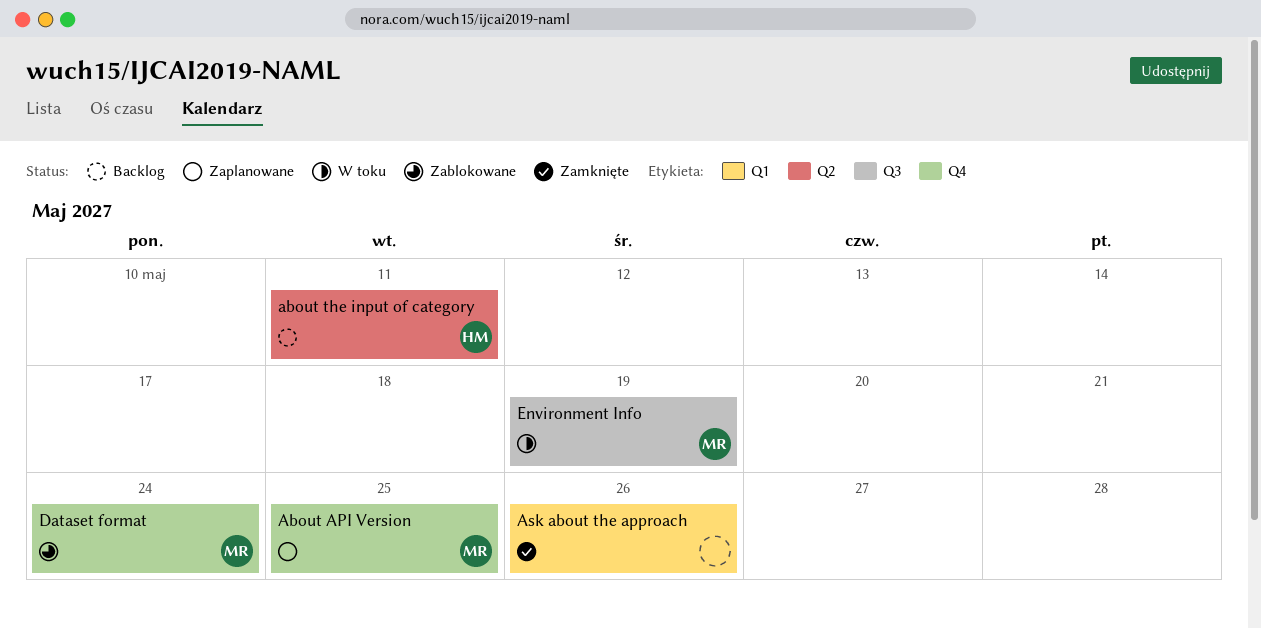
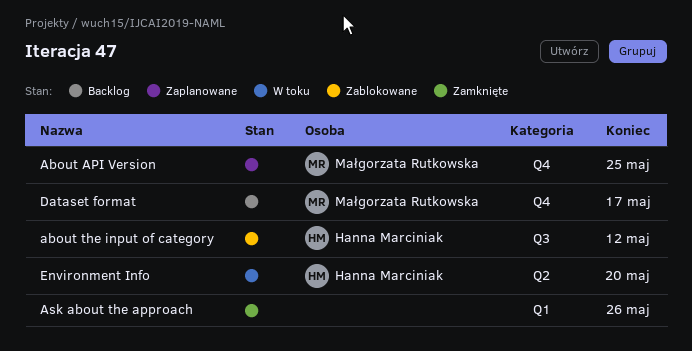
about the input of category, status: Backlog -> Zablokowane
about the input of category, label: Q2 -> Q3
about the input of category, due: May 11 -> May 12
Dataset format, status: Zablokowane -> Backlog
Dataset format, due: May 24 -> May 17
Environment Info, owner: Małgorzata Rutkowska -> Hanna Marciniak
Environment Info, label: Q3 -> Q2
Environment Info, due: May 19 -> May 20

